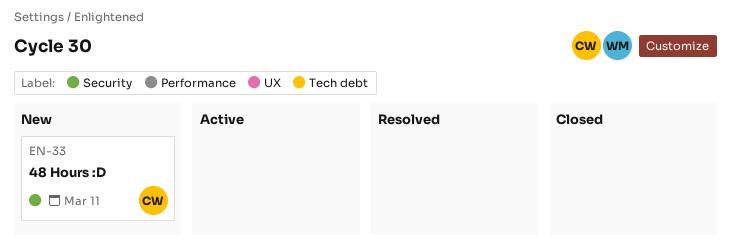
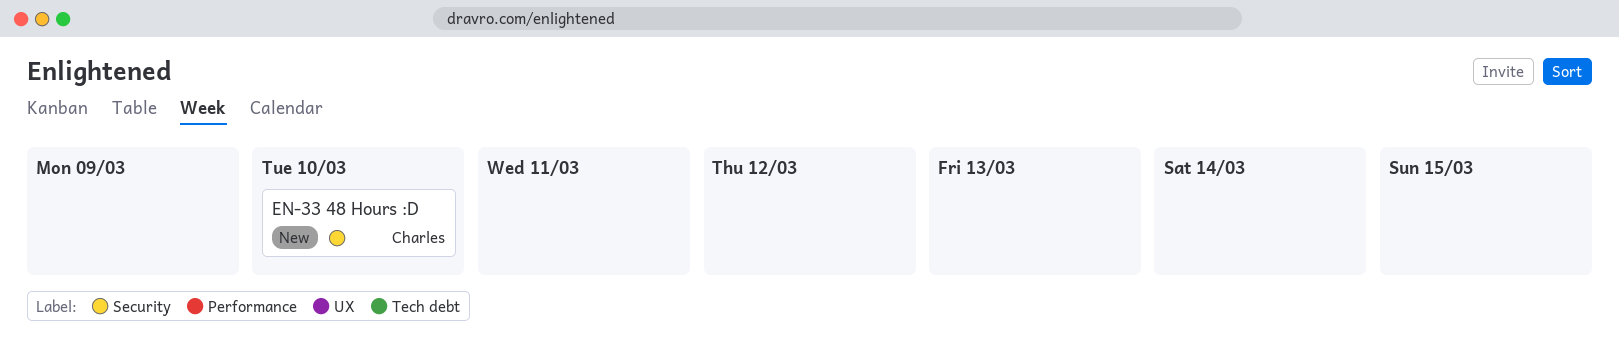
EN-33, due: Mar 11 -> Mar 10

